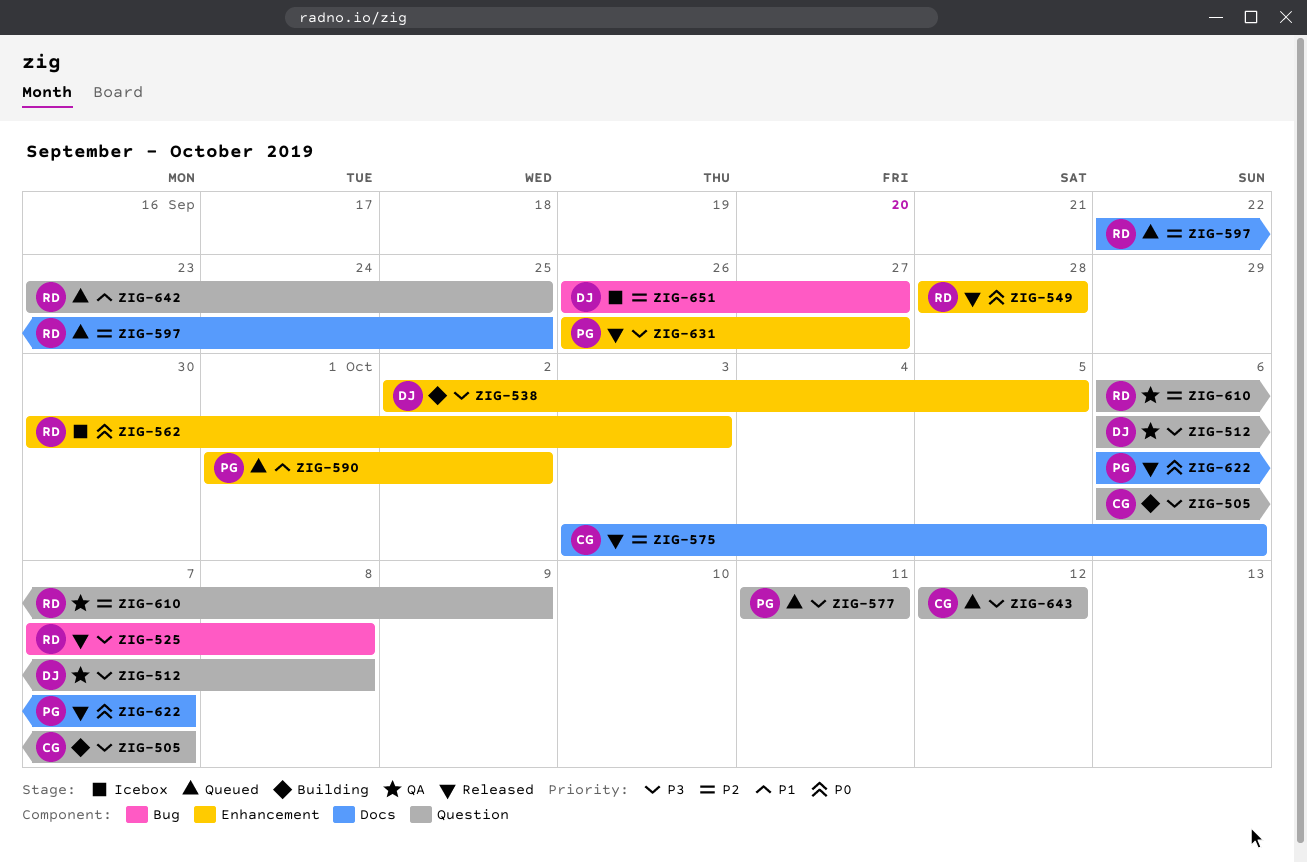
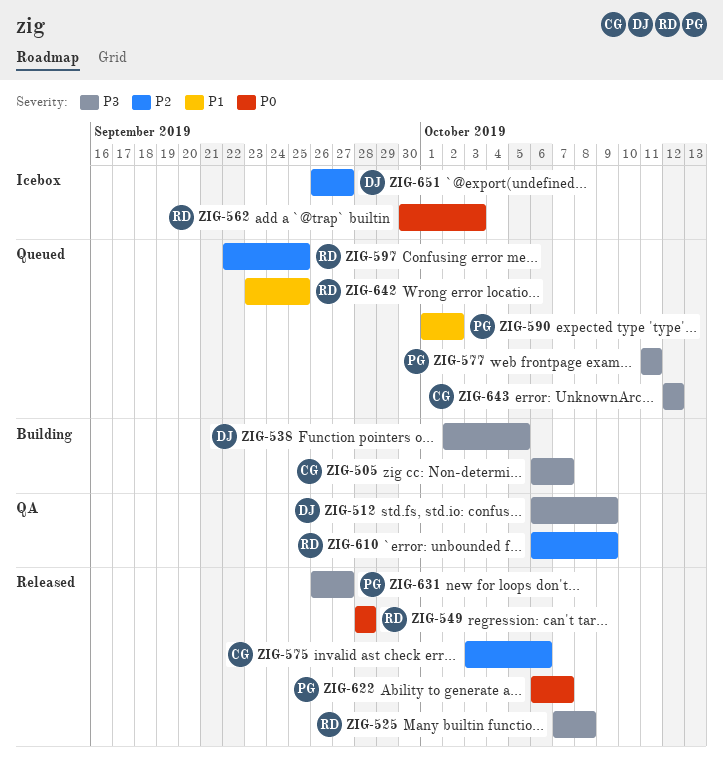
ZIG-512, due: Oct 8 -> Oct 9

